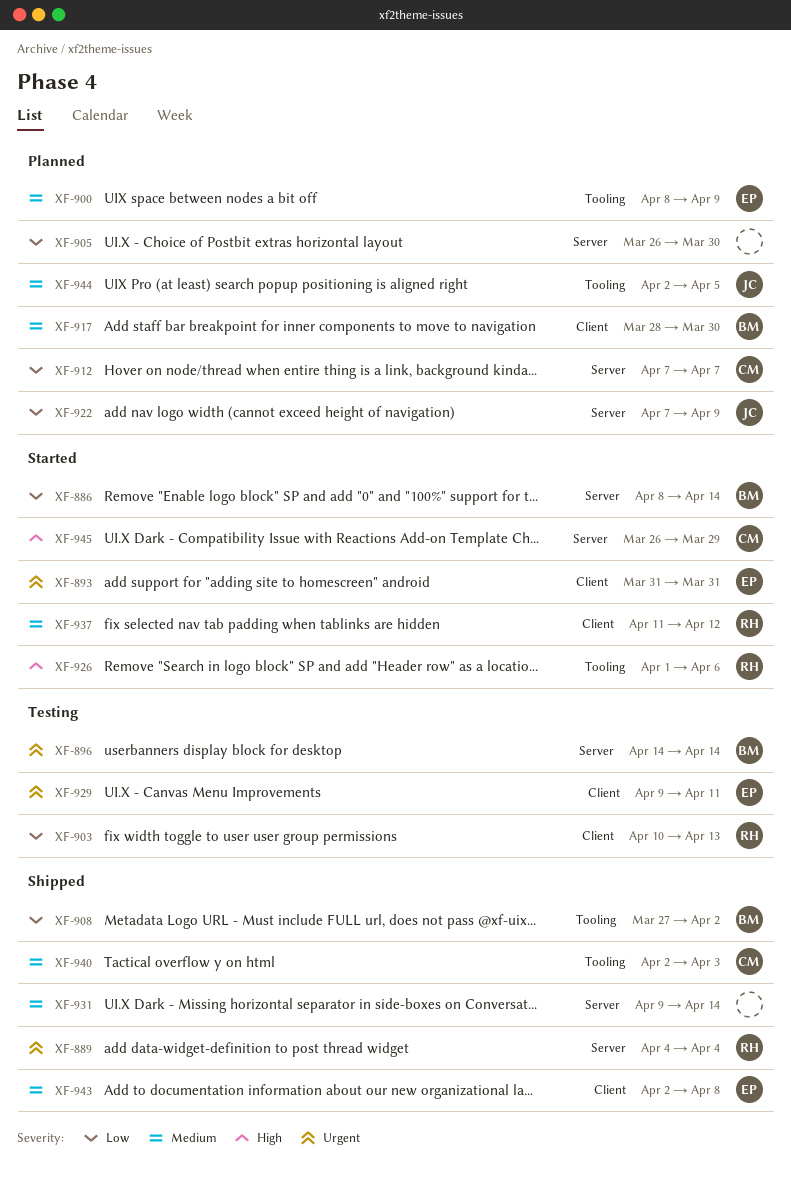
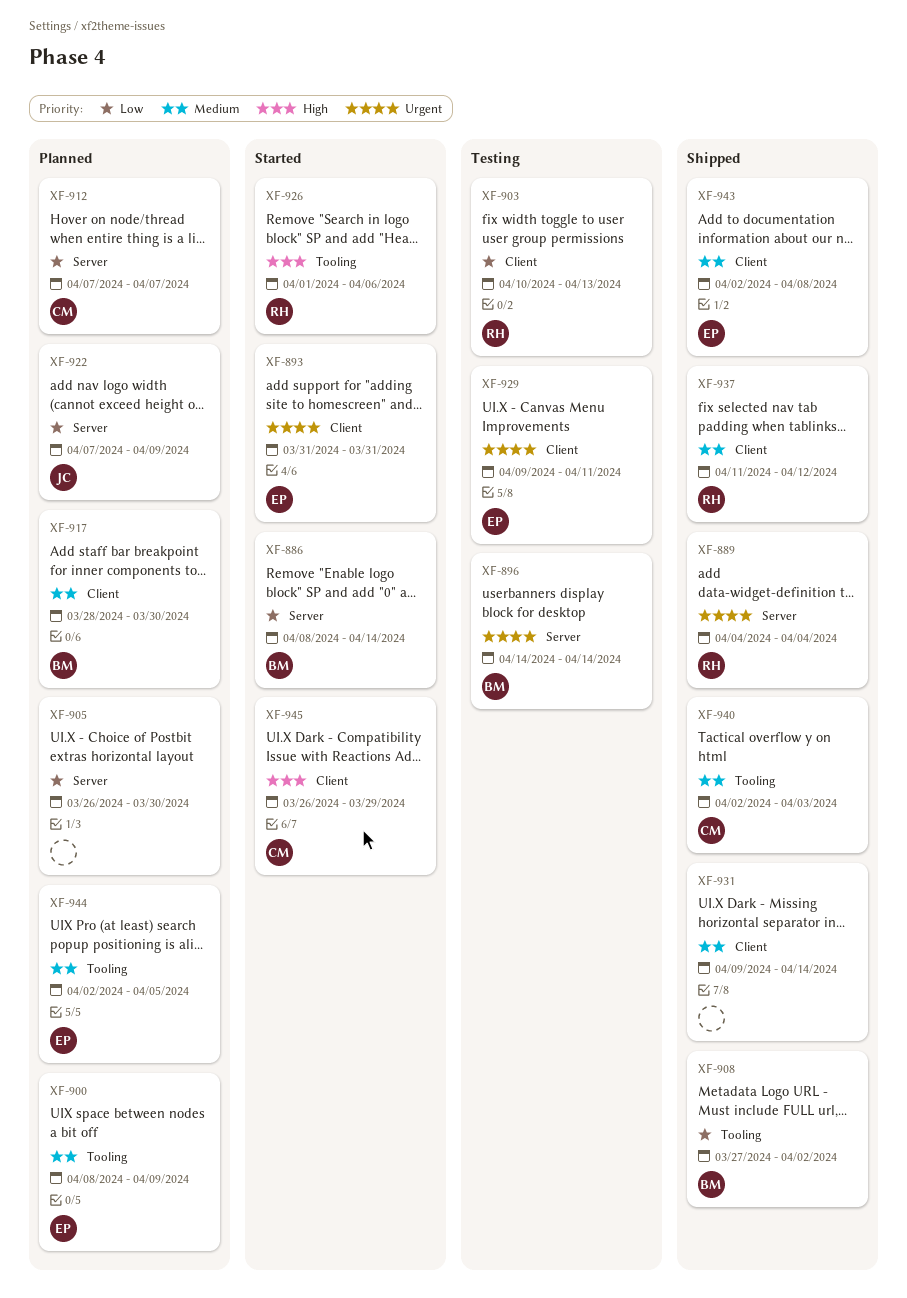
XF-931, label: Server -> Client
XF-937, status: Started -> Shipped
XF-944, owner: JC -> EP
XF-945, label: Server -> Client

